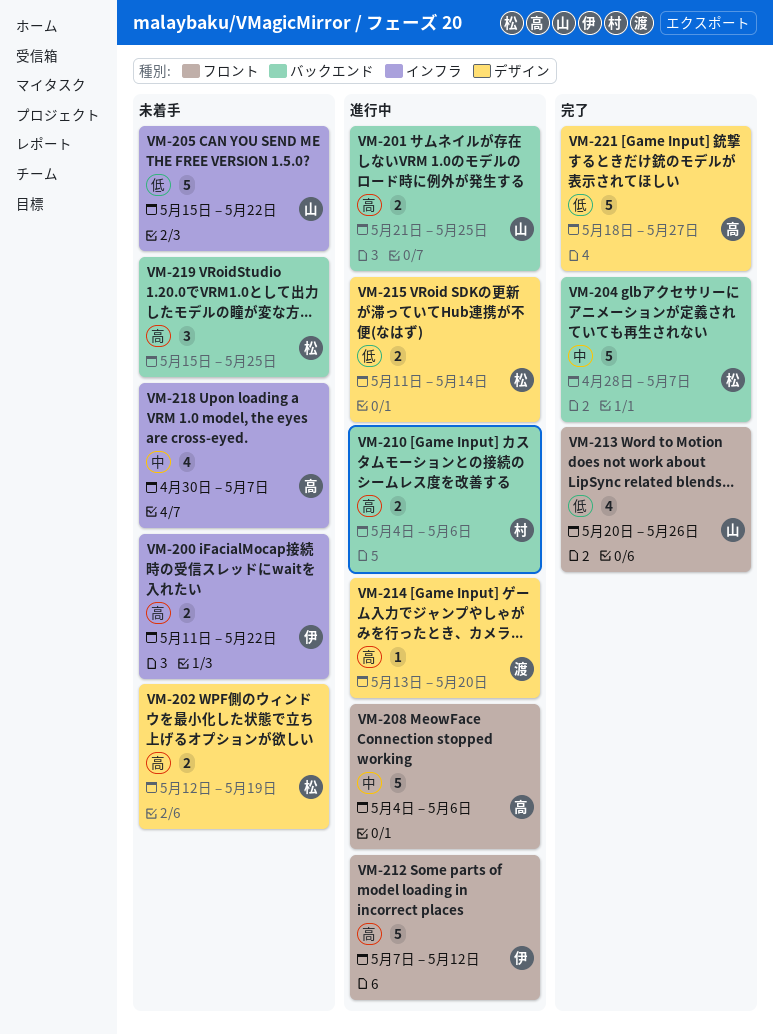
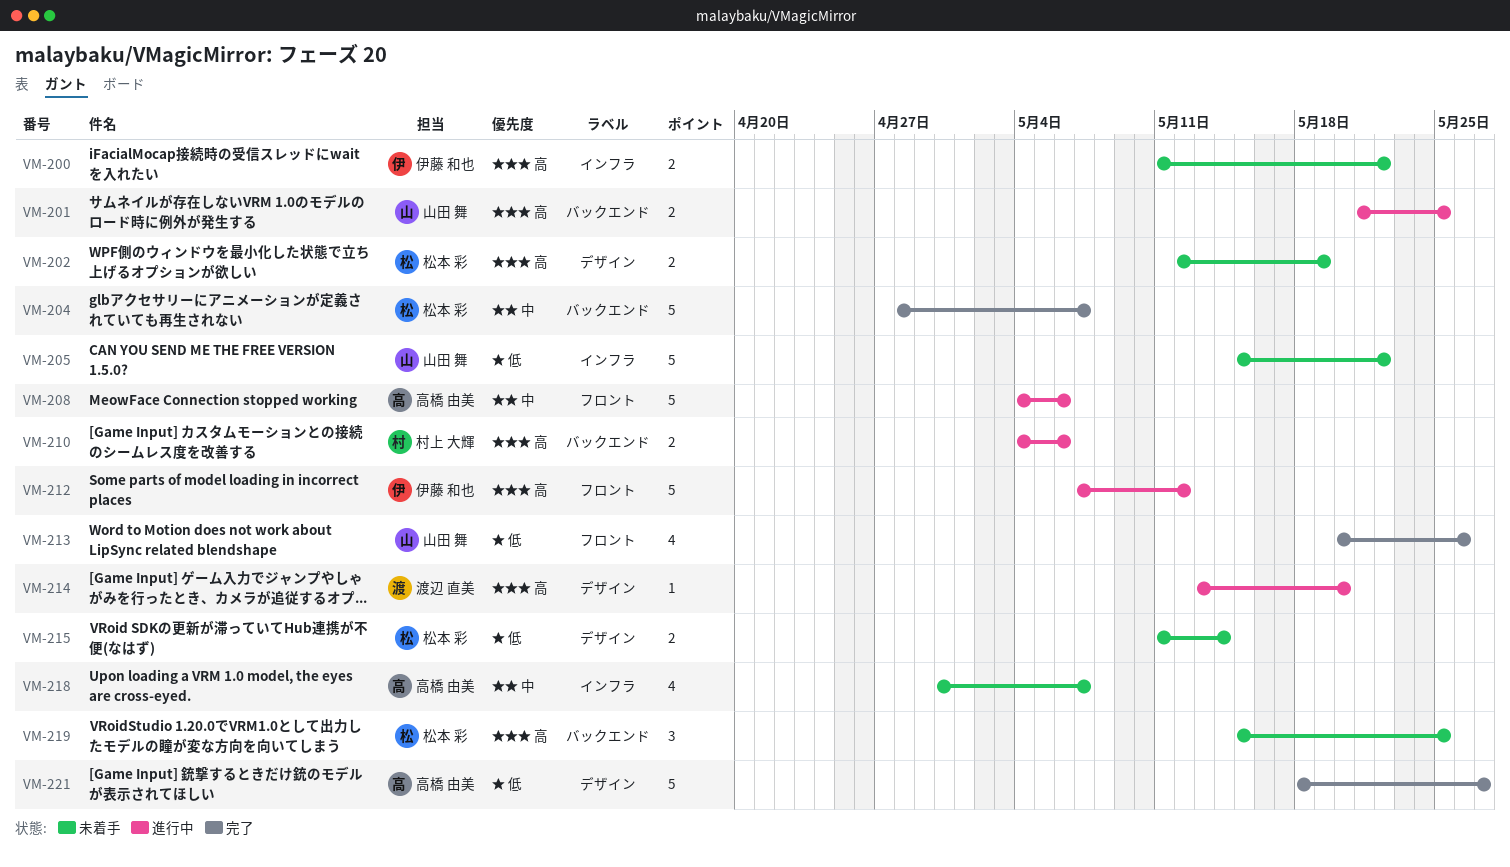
VM-215, status: 進行中 -> 未着手

